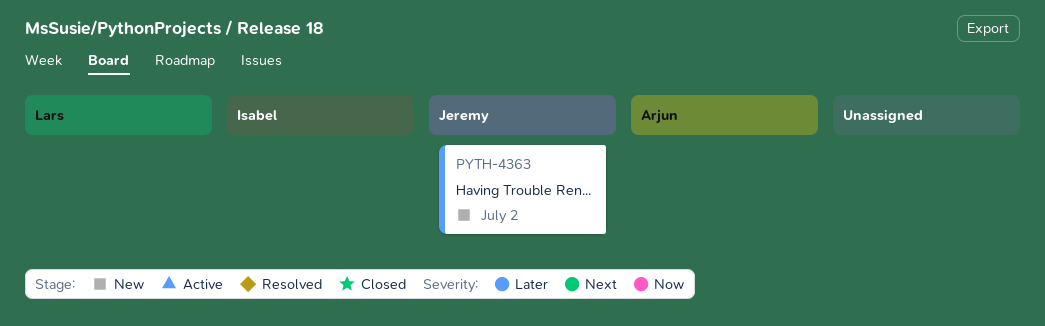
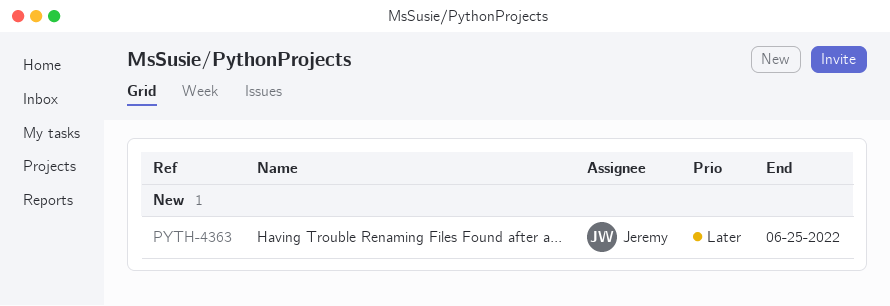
PYTH-4363, due: Jul 2 -> Jun 25

